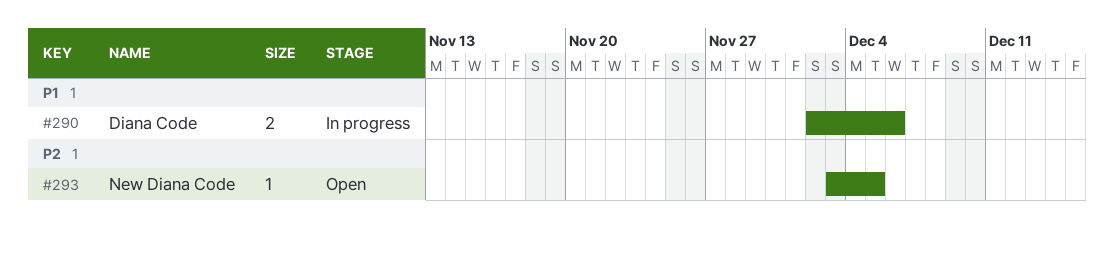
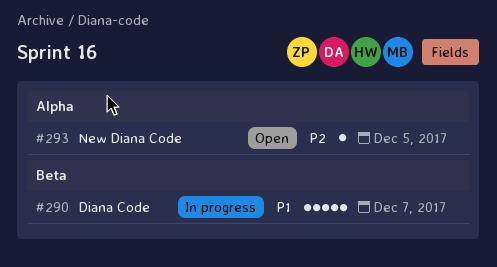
#290, estimate: 2 -> 5
#290, due: Dec 6 -> Dec 7

